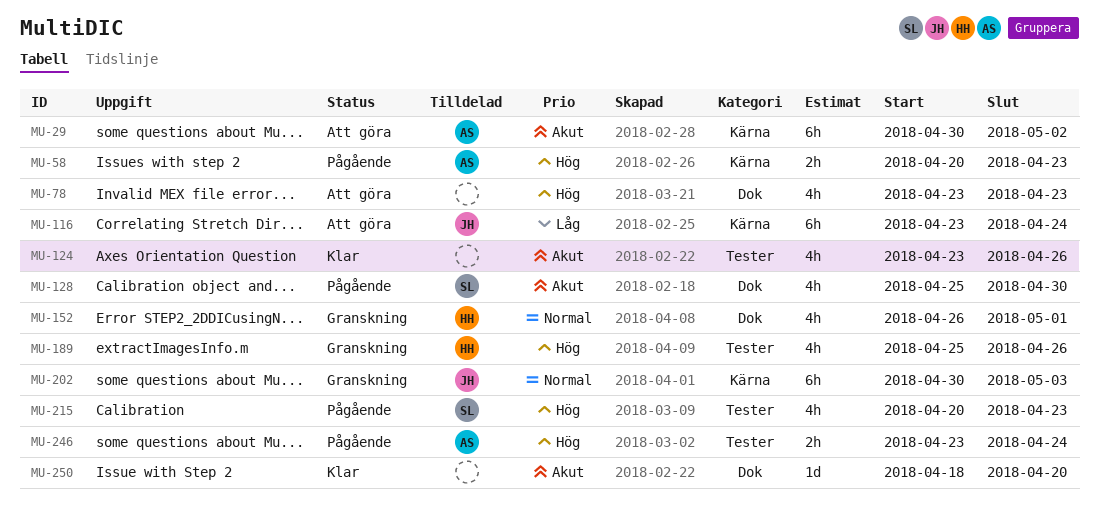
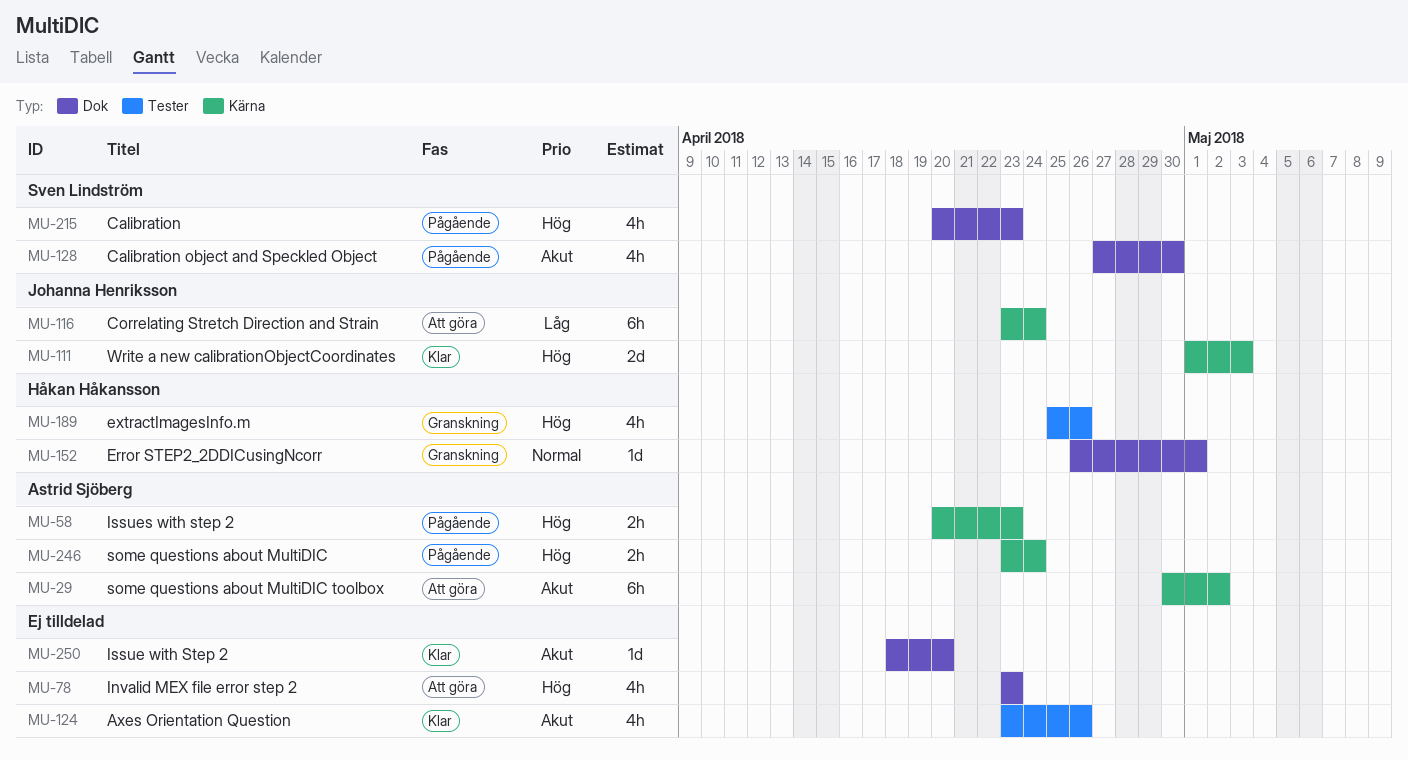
MU-111: none -> present
MU-128, start: Apr 25 -> Apr 27
MU-152, estimate: 4h -> 1d
MU-202: present -> none
MU-215, label: Tester -> Dok
MU-246, label: Tester -> Kärna

